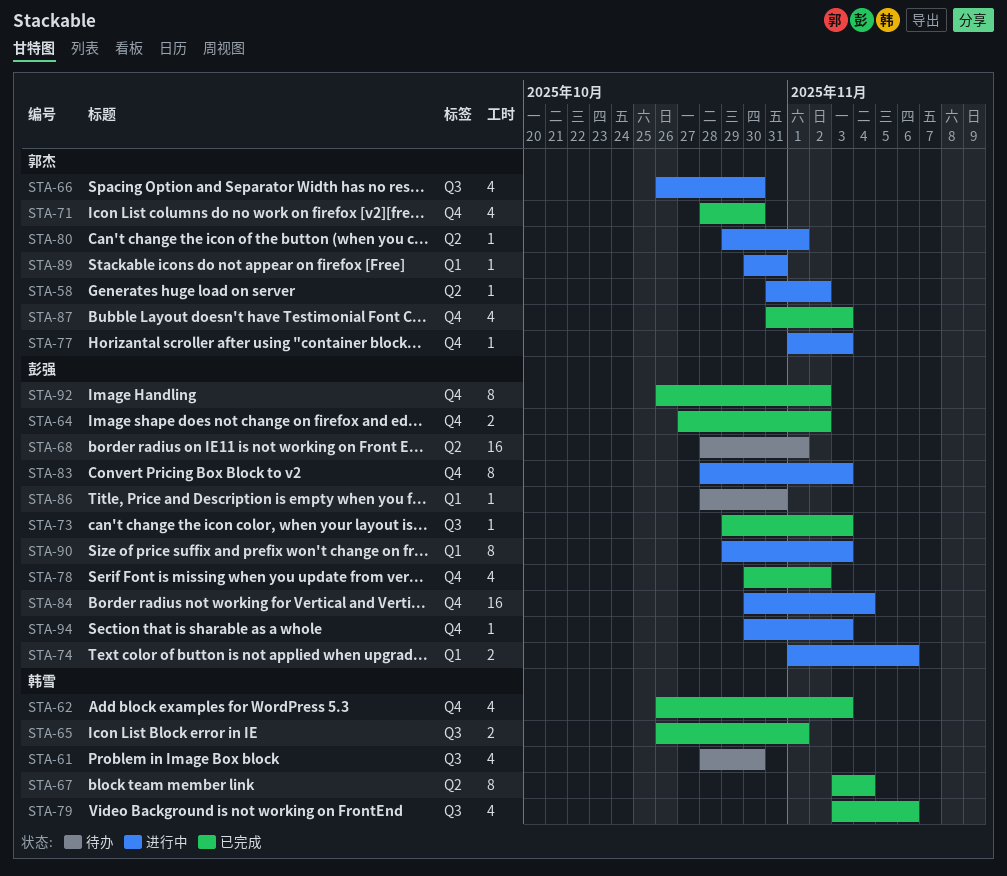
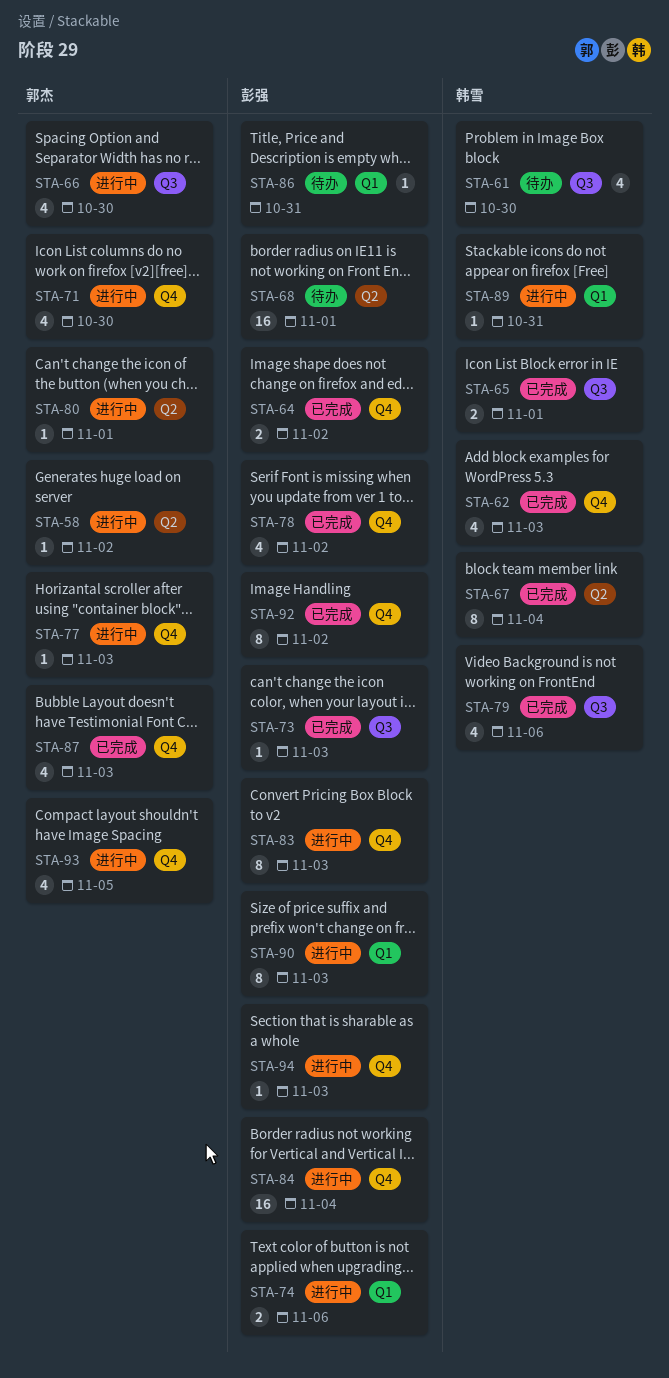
STA-71, status: 已完成 -> 进行中
STA-89, owner: 郭杰 -> 韩雪
STA-93: none -> present

